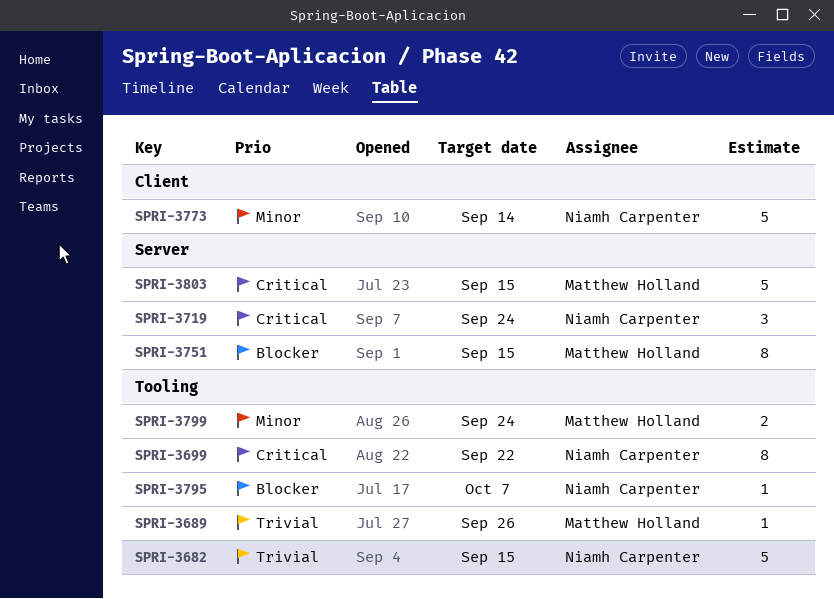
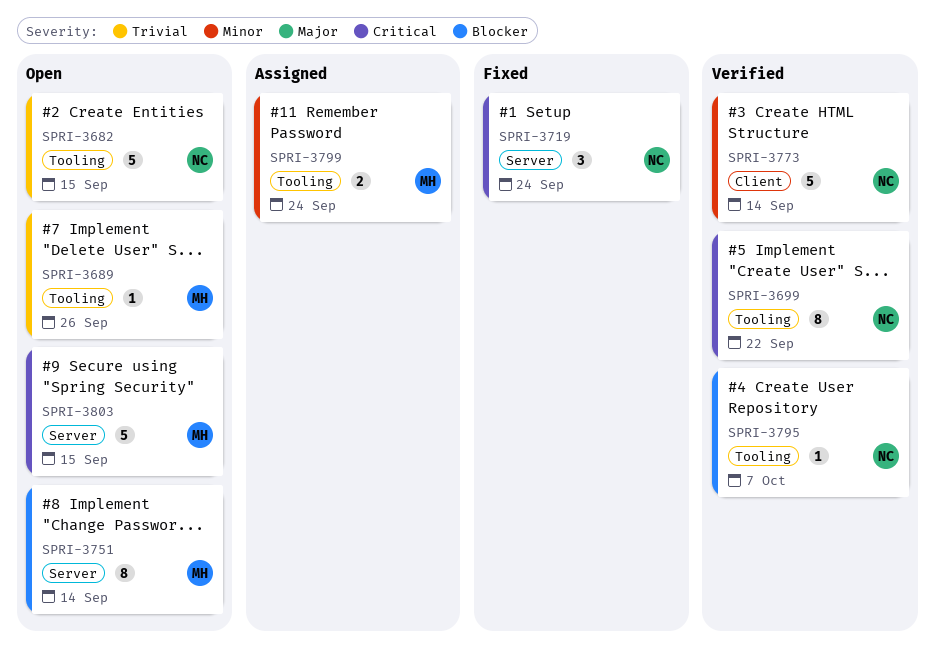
SPRI-3751, due: Sep 15 -> Sep 14

